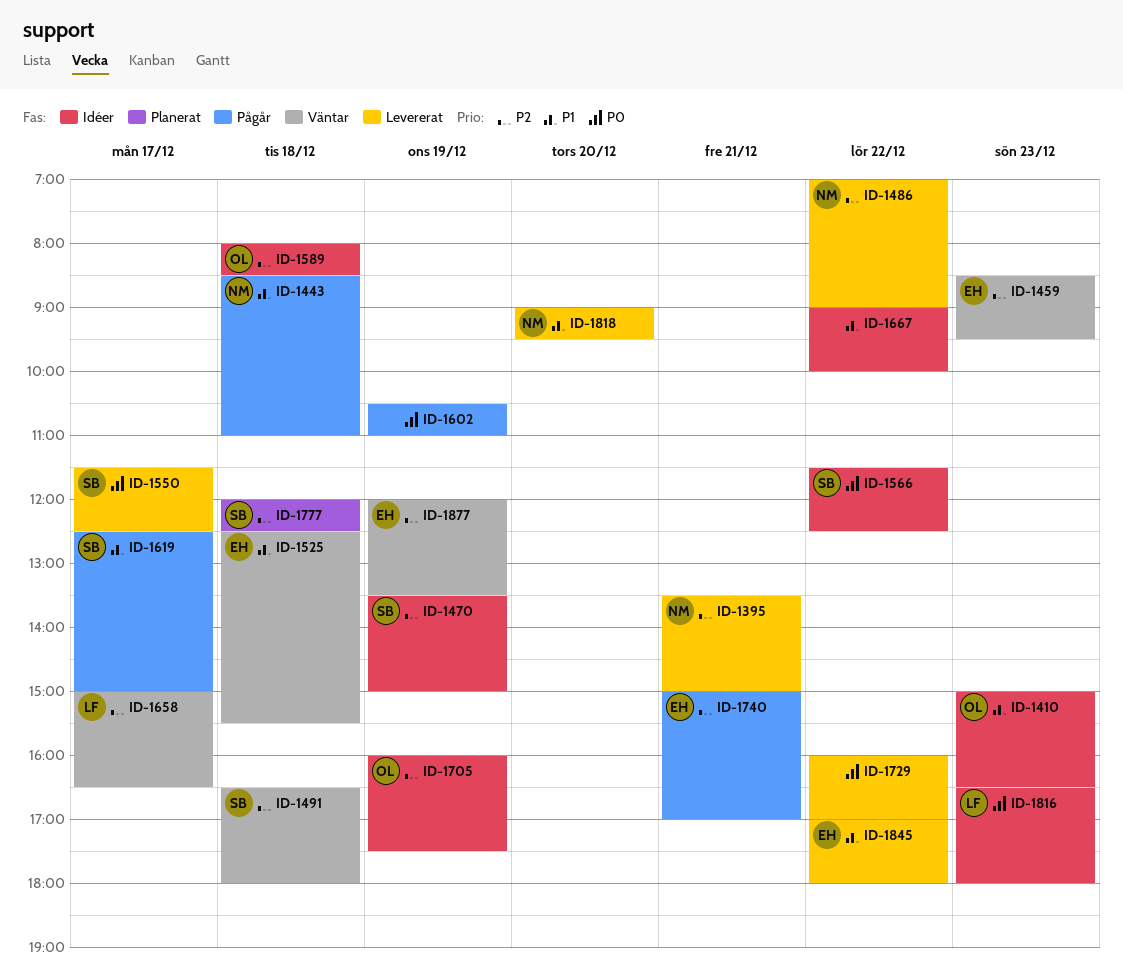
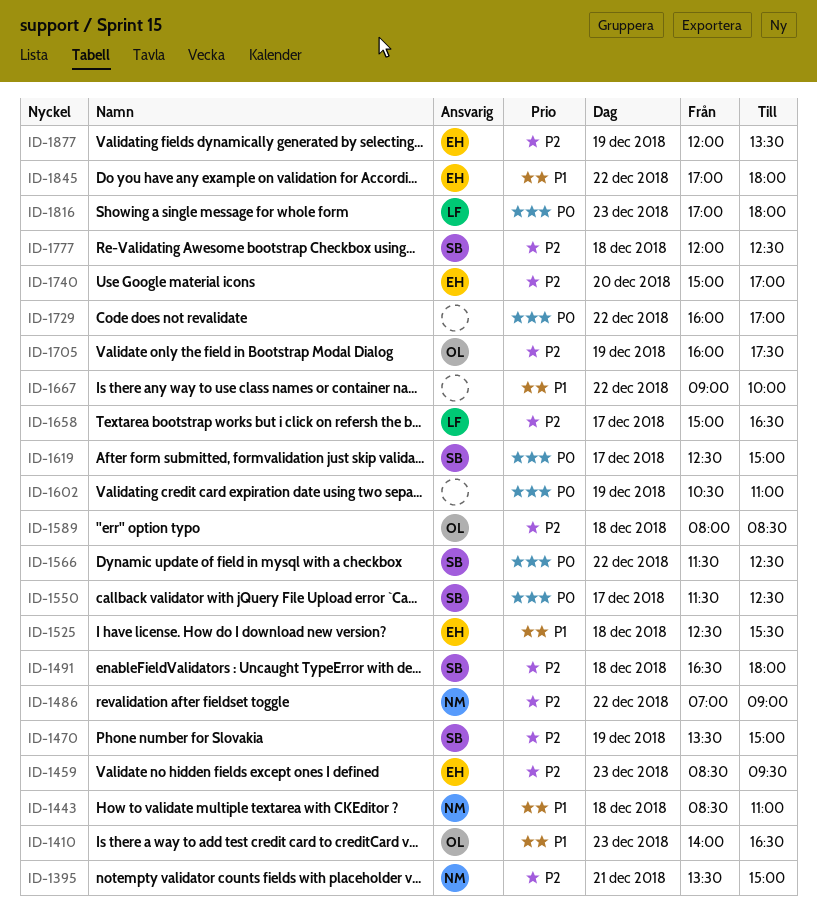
ID-1410, begins: 15:00 -> 14:00
ID-1619, priority: P1 -> P0
ID-1740, day: Dec 21 -> Dec 20
ID-1816, begins: 16:30 -> 17:00
ID-1818: present -> none

